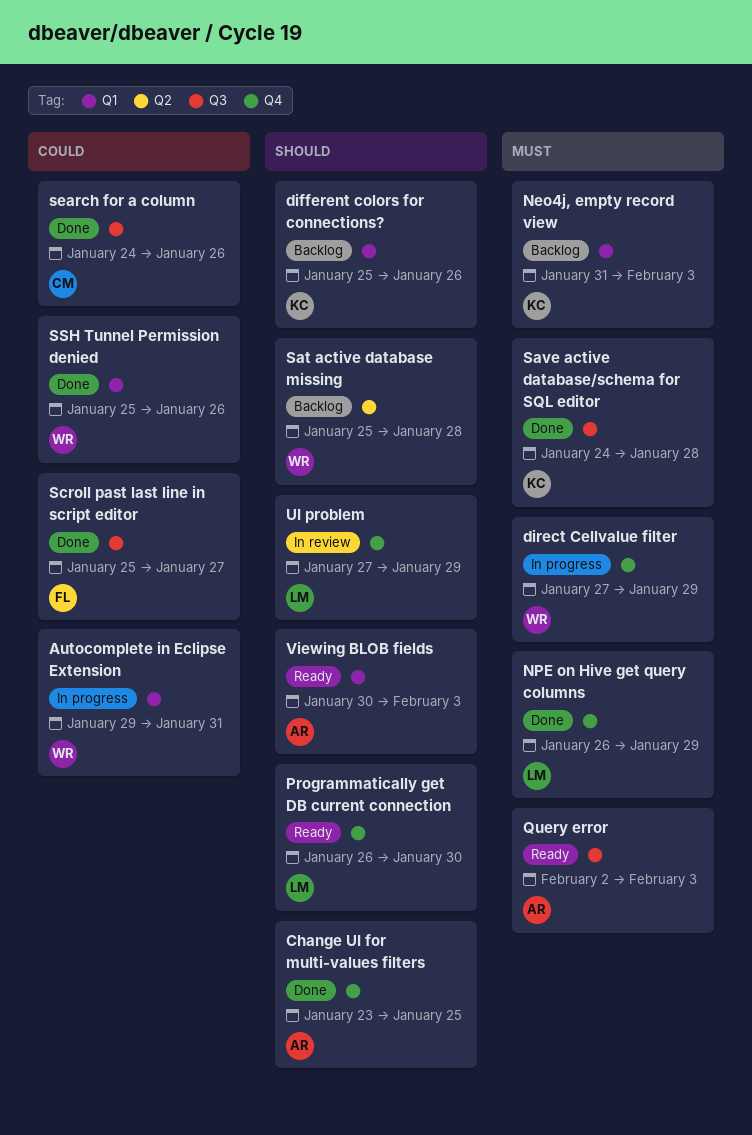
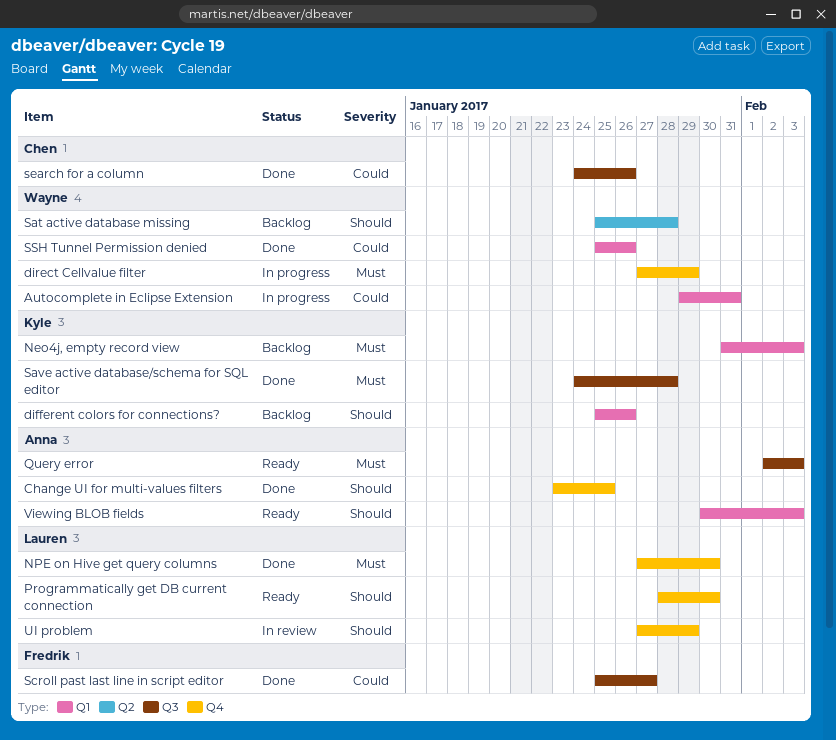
NPE on Hive get query columns, start: Jan 26 -> Jan 27
NPE on Hive get query columns, due: Jan 29 -> Jan 30
Programmatically get DB current connection, start: Jan 26 -> Jan 28

